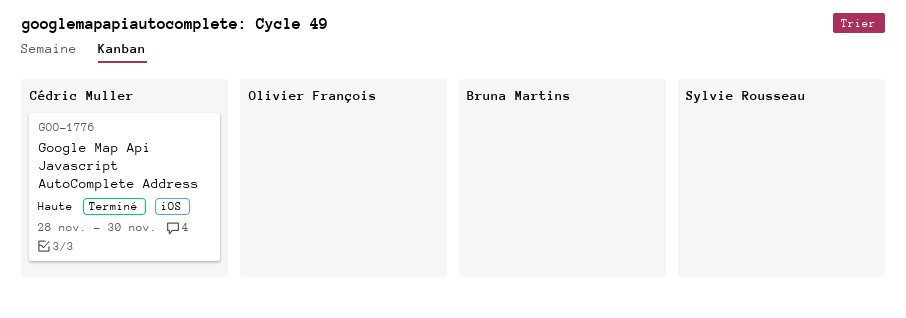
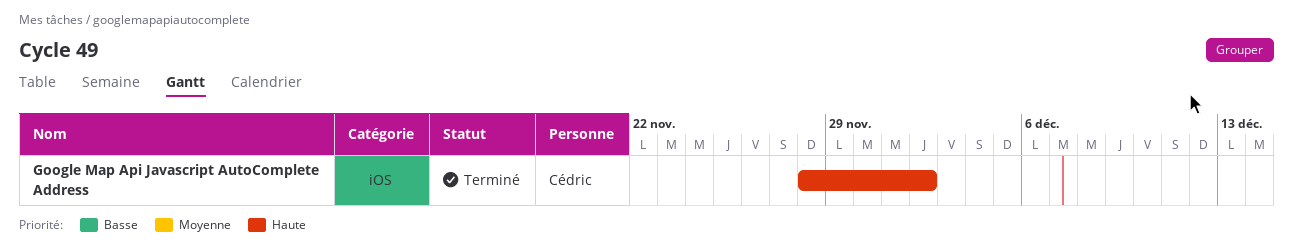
Google Map Api Javascript AutoComplete Address, due: Nov 30 -> Dec 2

